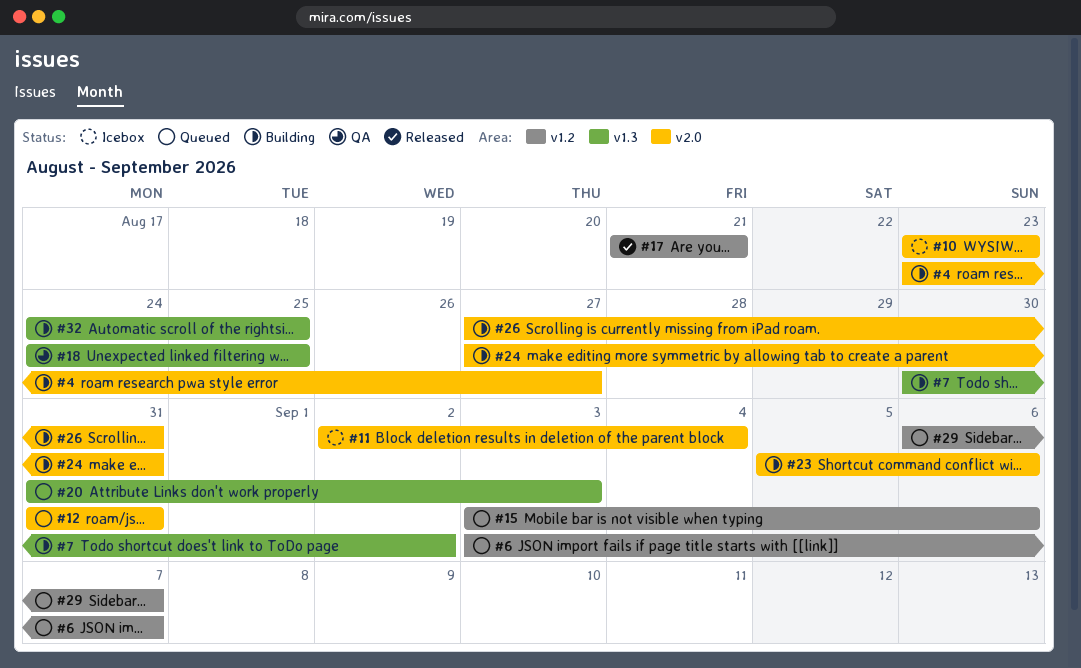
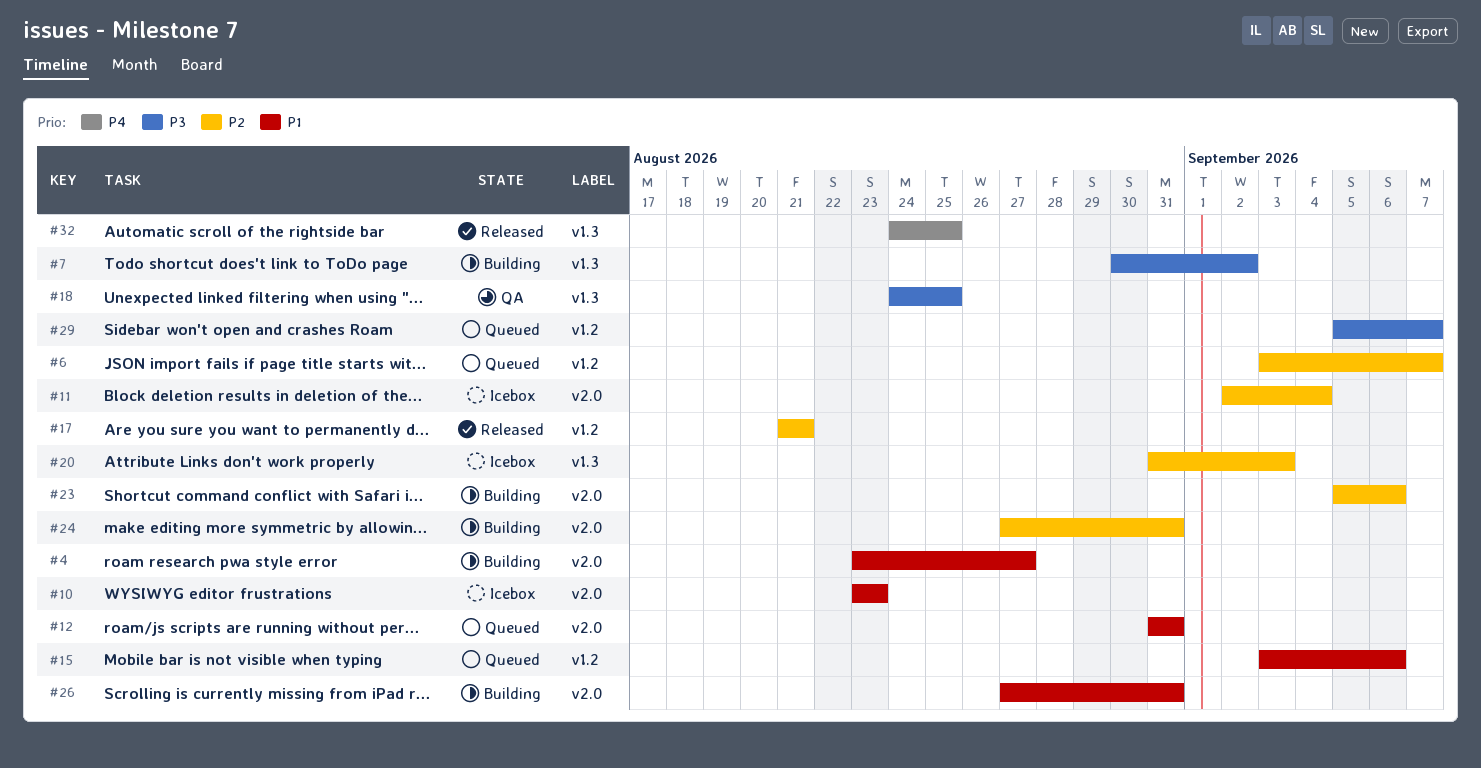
#20, status: Queued -> Icebox
#29, start: Sep 6 -> Sep 5
#32, status: Building -> Released

